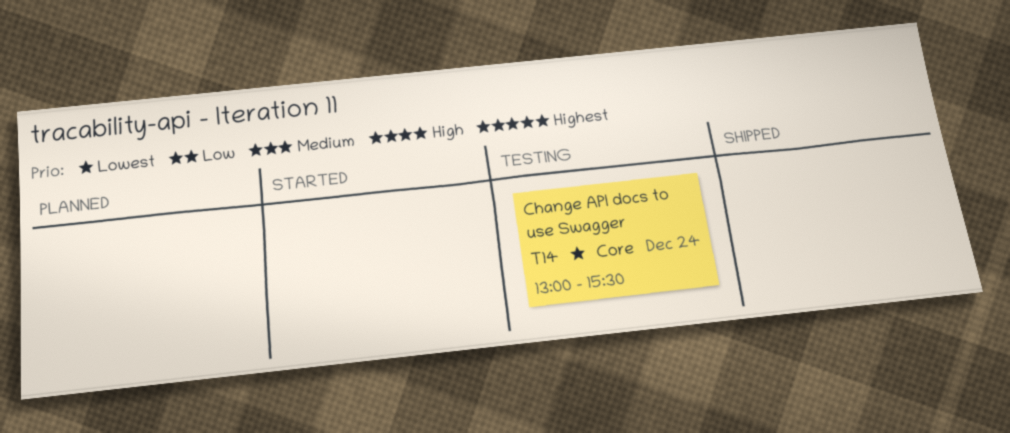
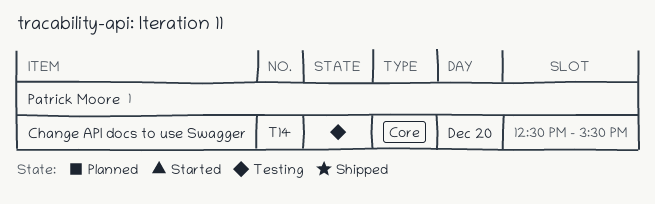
T14, day: Dec 24 -> Dec 20
T14, begins: 13:00 -> 12:30

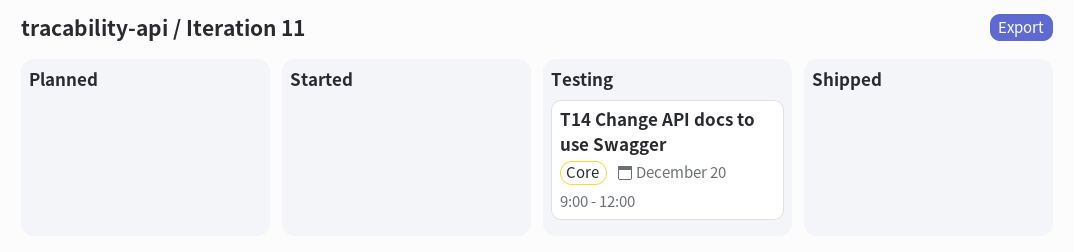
T14, begins: 12:30 -> 09:00
T14, ends: 15:30 -> 12:00

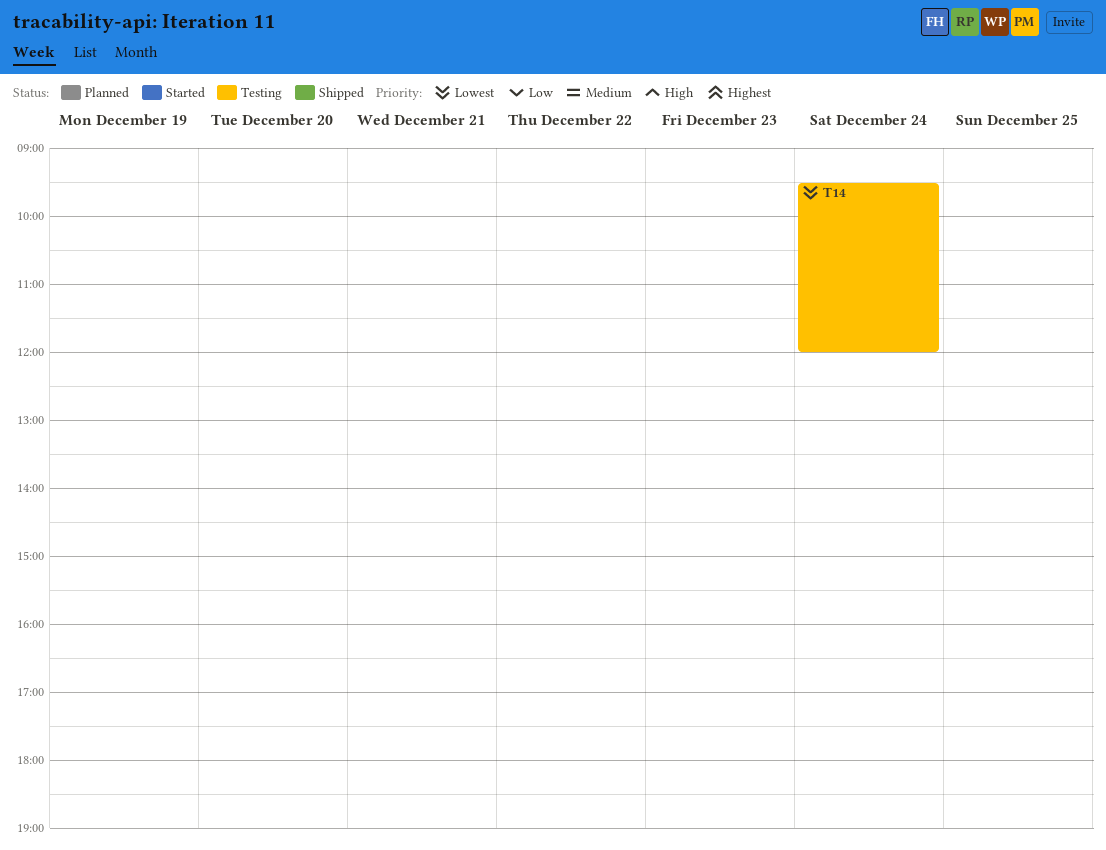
T14, day: Dec 20 -> Dec 24
T14, begins: 09:00 -> 09:30

